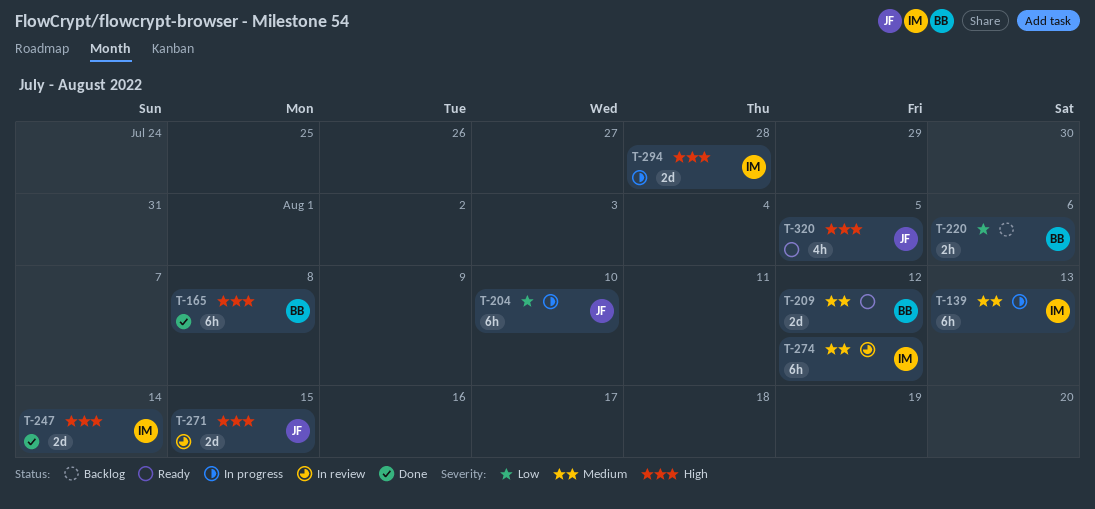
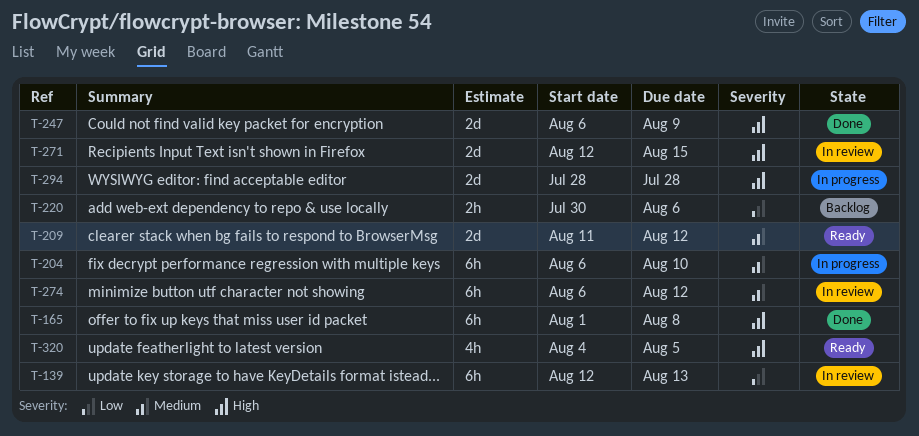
T-139, status: In progress -> In review
T-139, priority: Medium -> Low
T-204, priority: Low -> Medium
T-247, due: Aug 14 -> Aug 9

